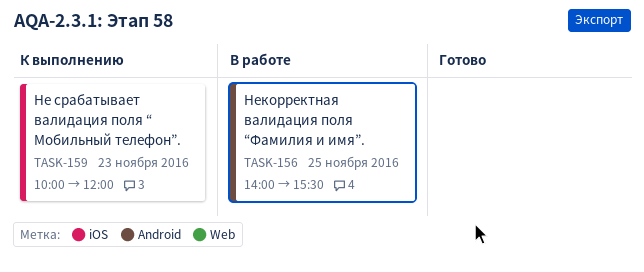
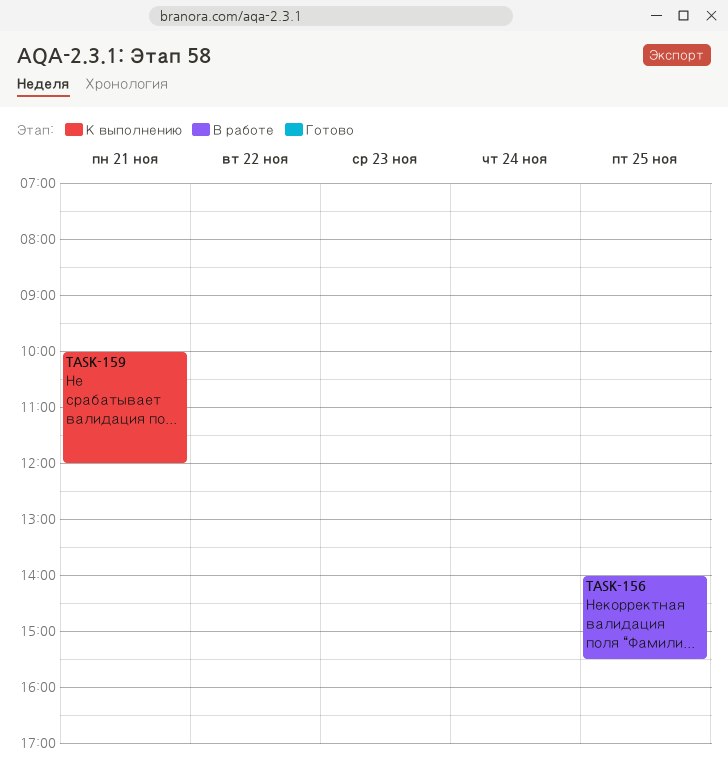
TASK-159, day: Nov 23 -> Nov 21

